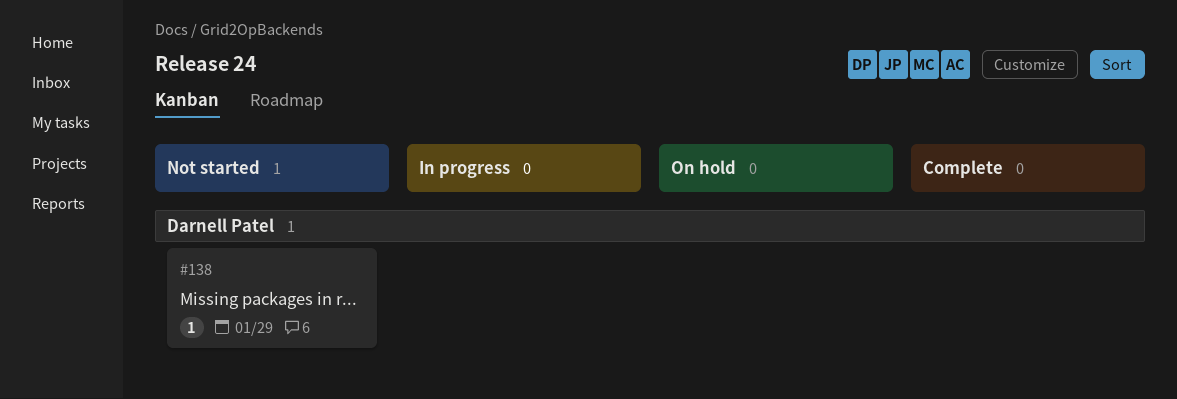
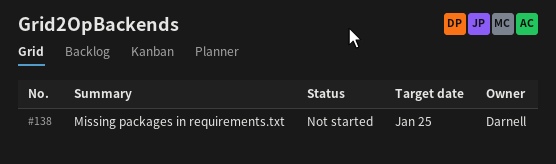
#138, due: Jan 29 -> Jan 25

